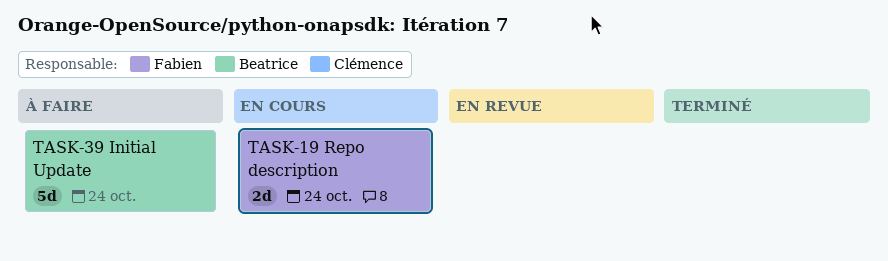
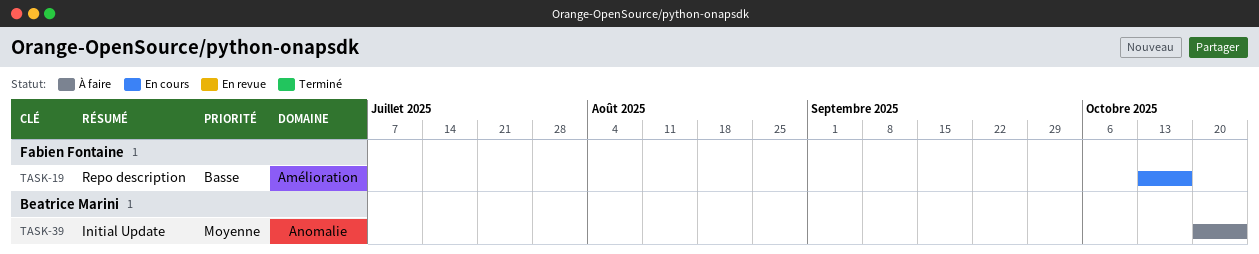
TASK-19, due: Oct 24 -> Oct 17

